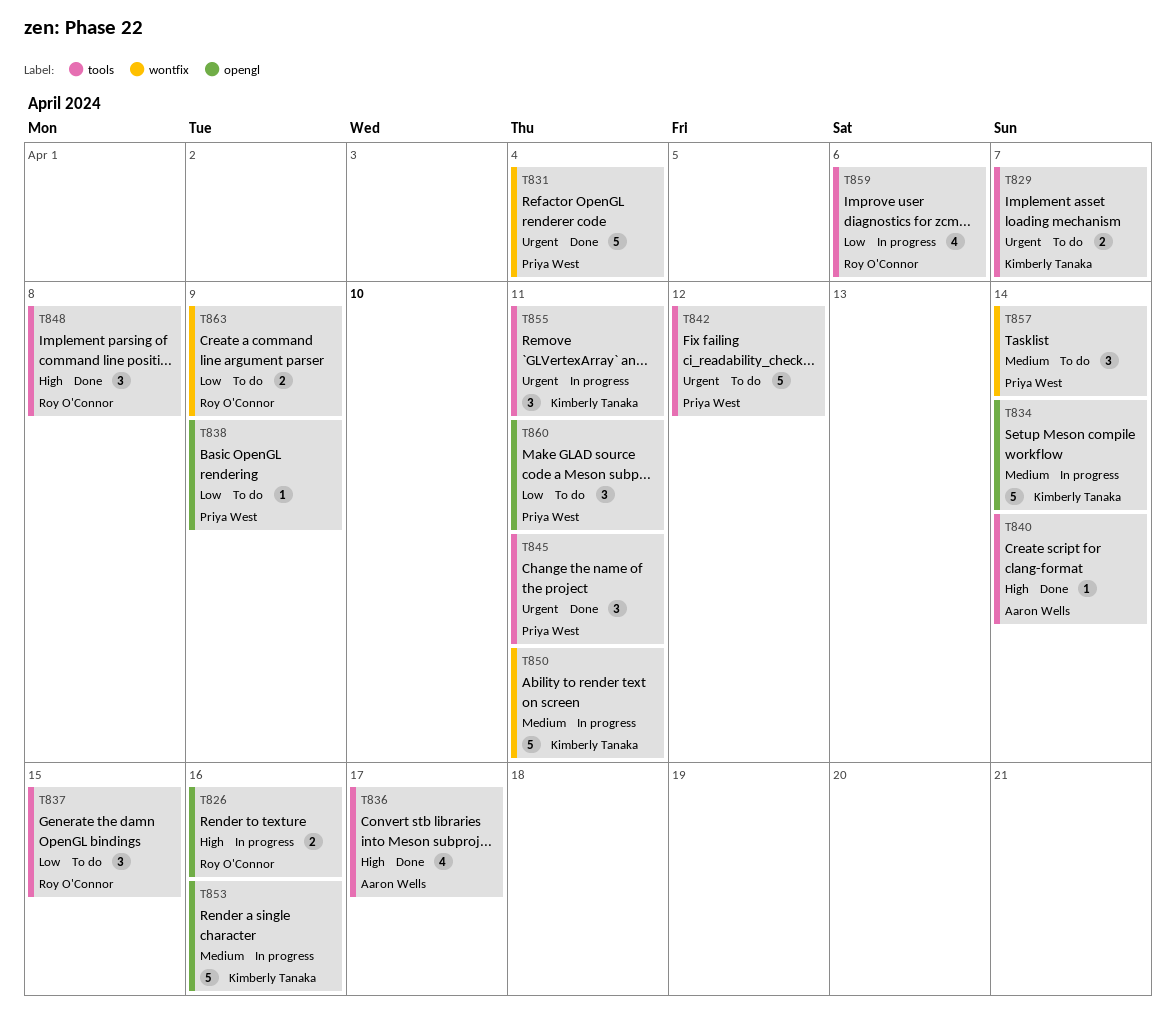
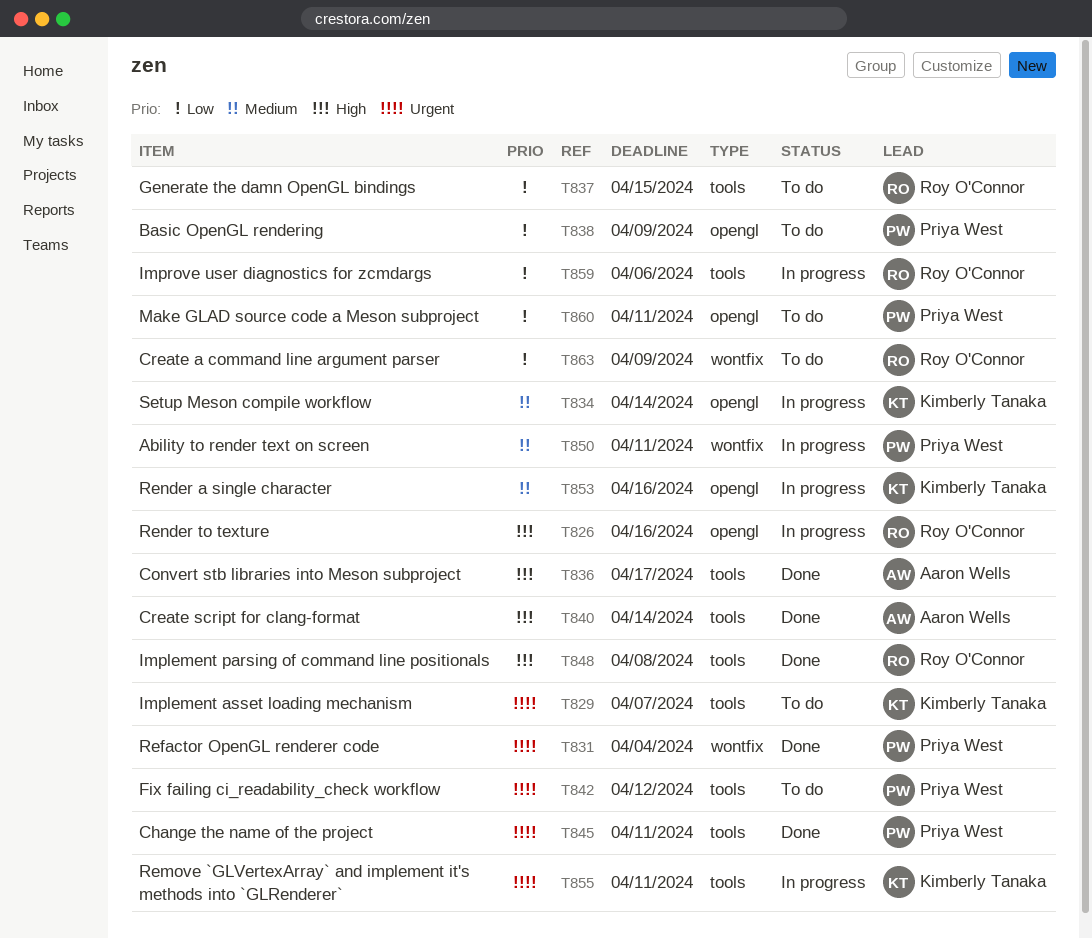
T850, owner: Kimberly Tanaka -> Priya West
T857: present -> none

